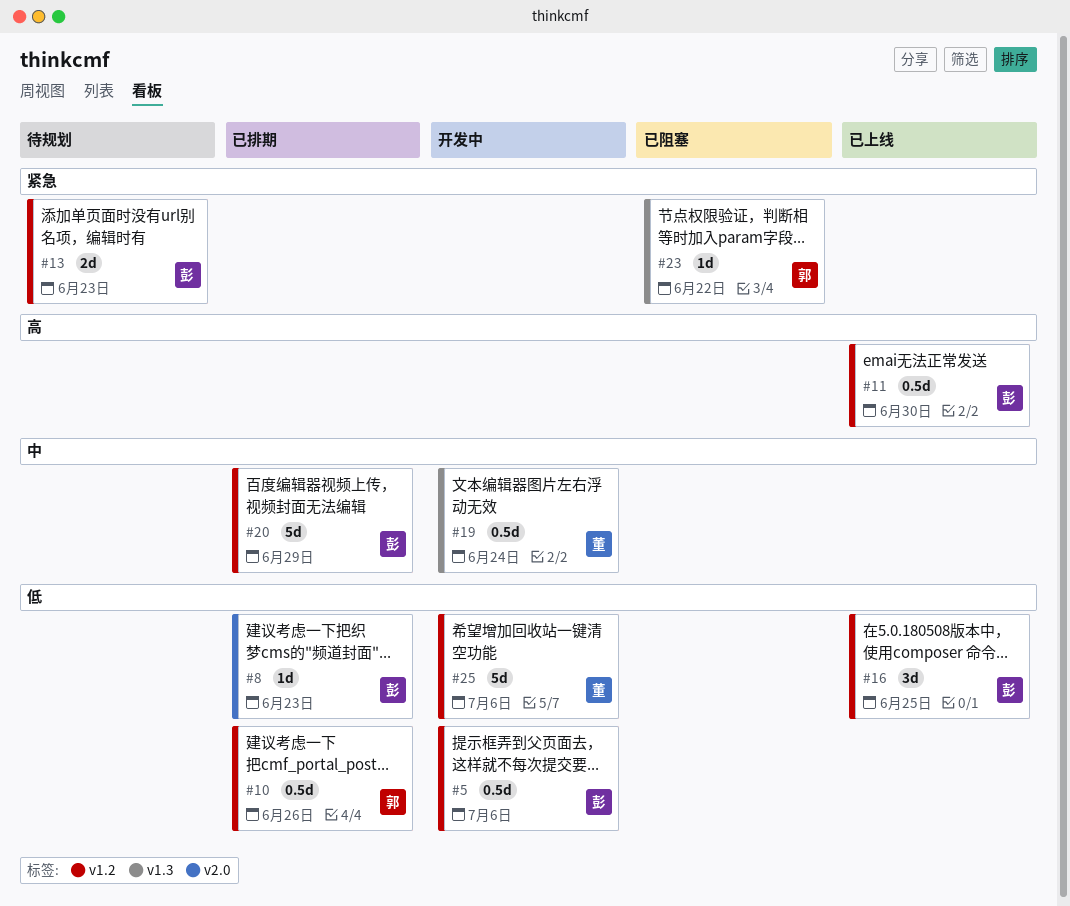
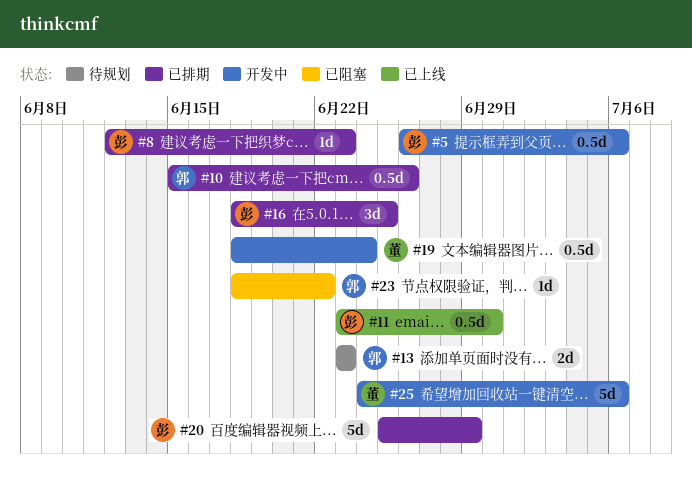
#13, owner: 彭 -> 郭
#16, status: 已上线 -> 已排期

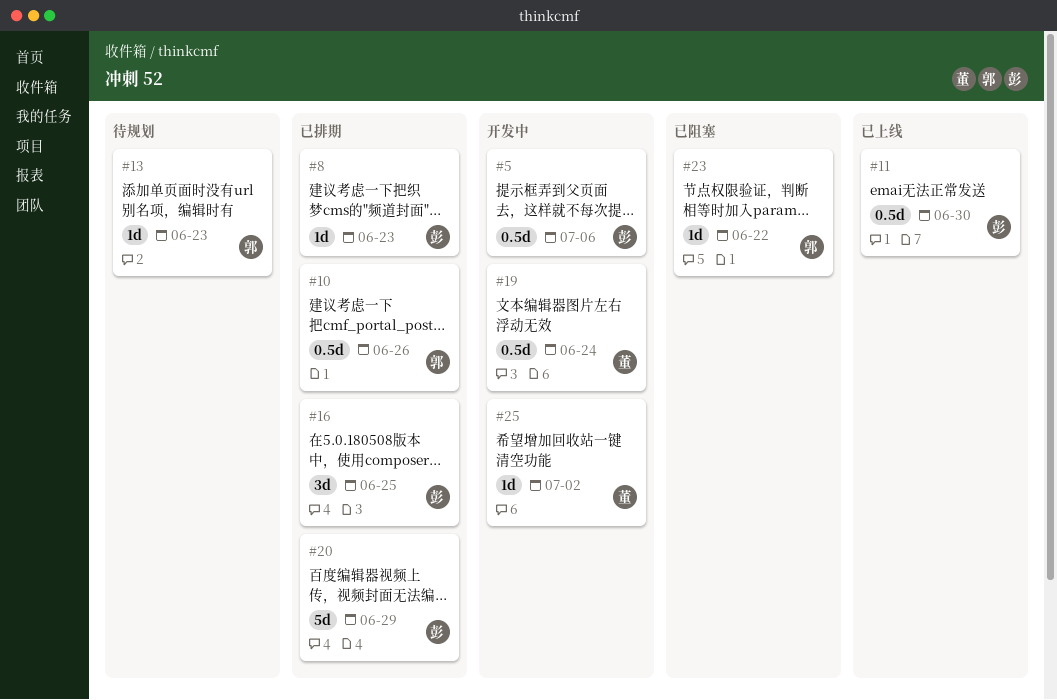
#13, estimate: 2d -> 1d
#25, estimate: 5d -> 1d
#25, due: Jul 6 -> Jul 2

